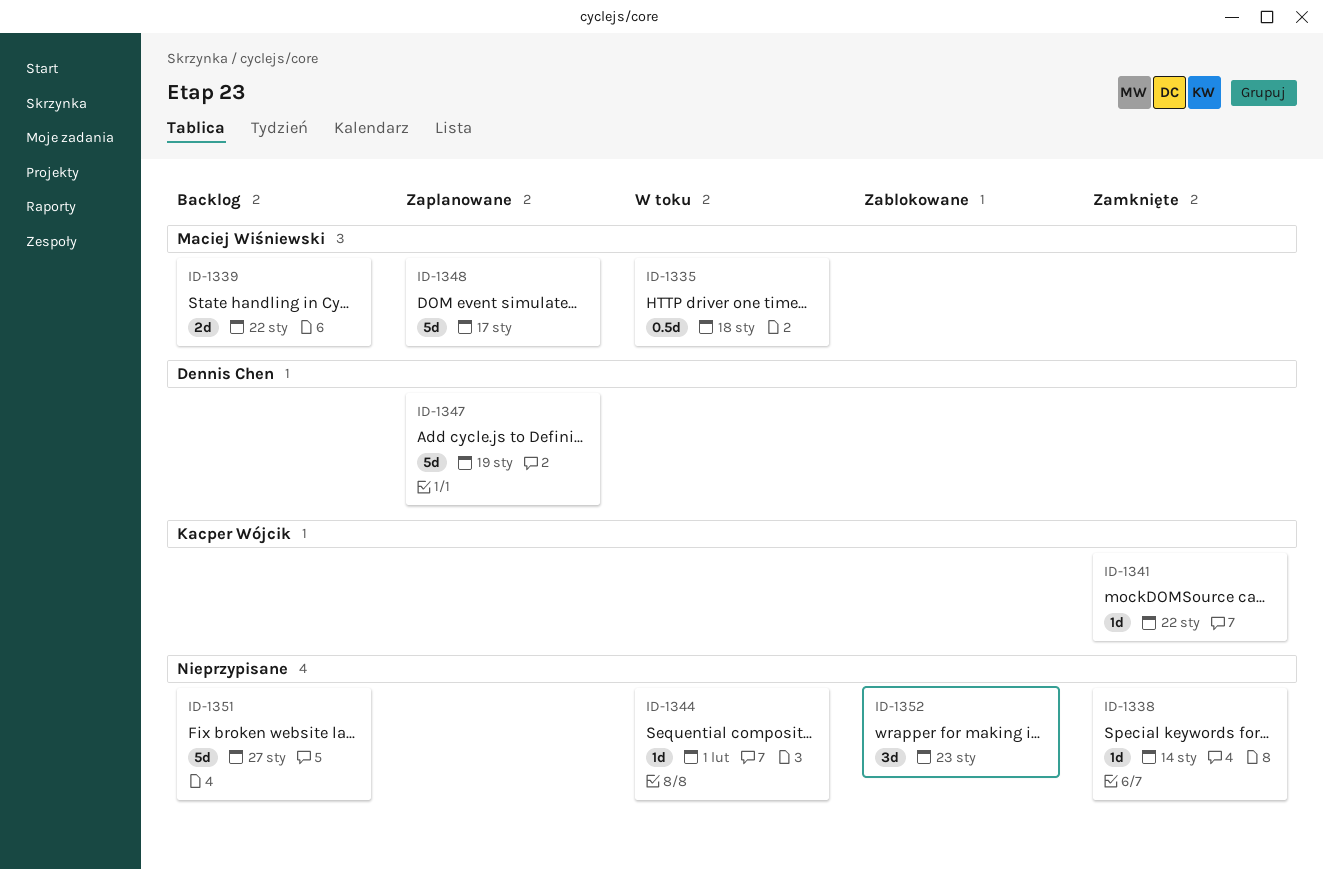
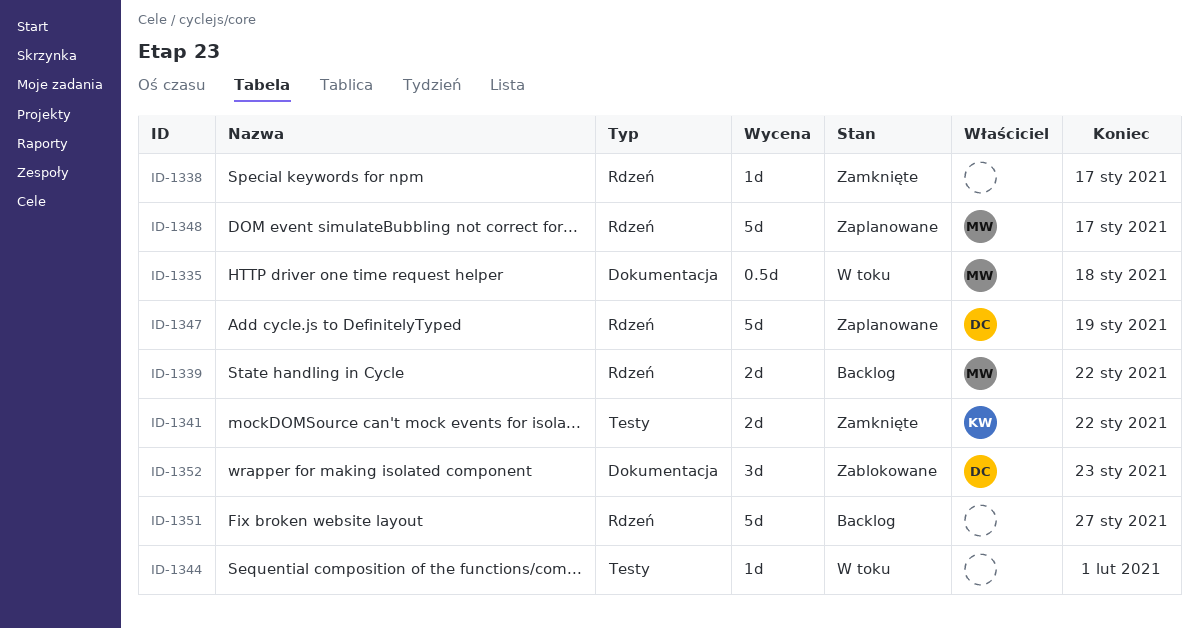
ID-1338, due: Jan 14 -> Jan 17
ID-1341, estimate: 1d -> 2d
ID-1352, owner: none -> Dennis Chen

